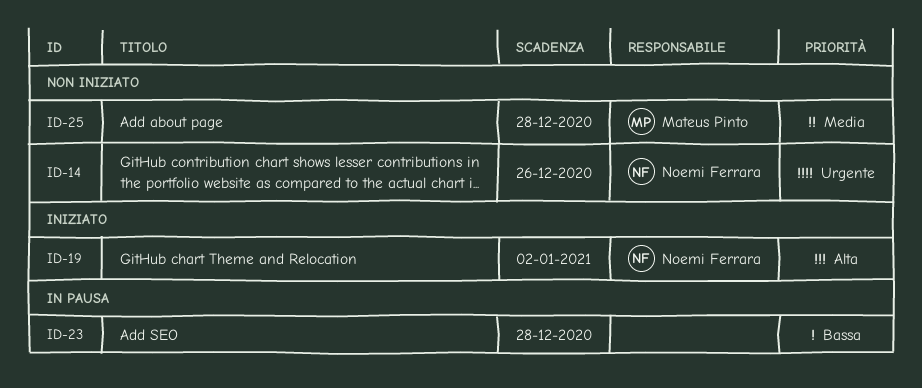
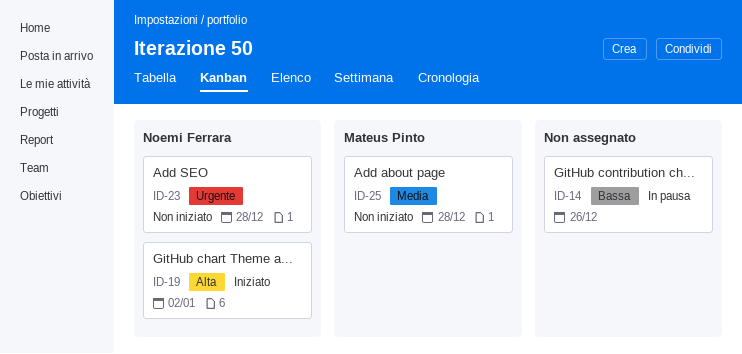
ID-14, status: Non iniziato -> In pausa
ID-14, owner: Noemi Ferrara -> none
ID-14, priority: Urgente -> Bassa
ID-23, status: In pausa -> Non iniziato
ID-23, owner: none -> Noemi Ferrara
ID-23, priority: Bassa -> Urgente

